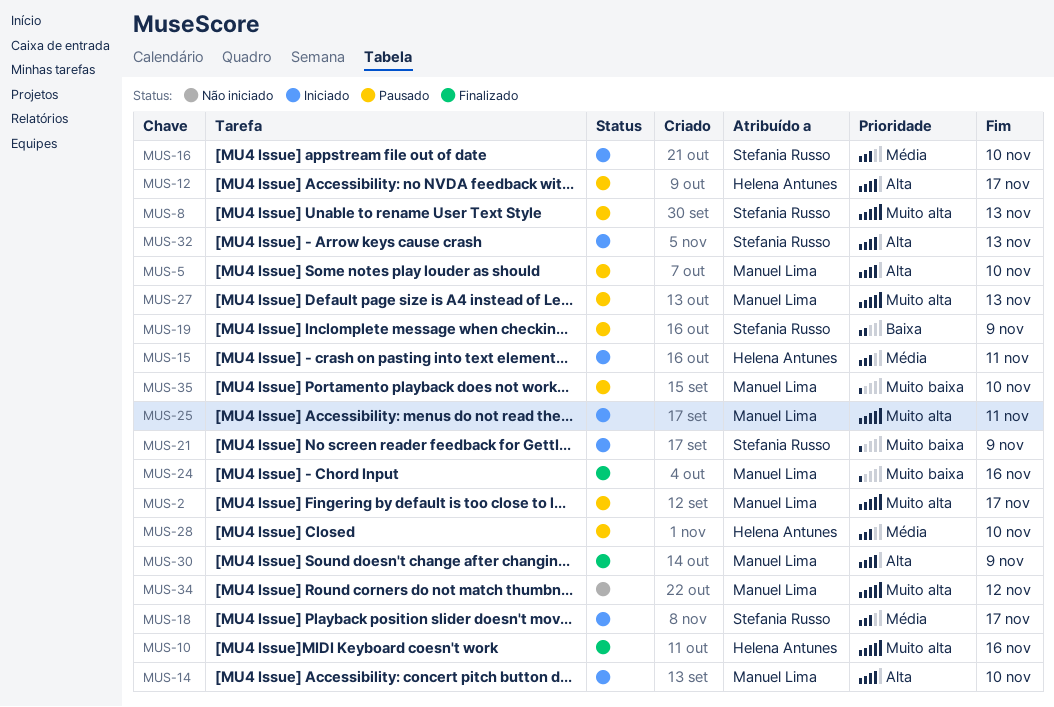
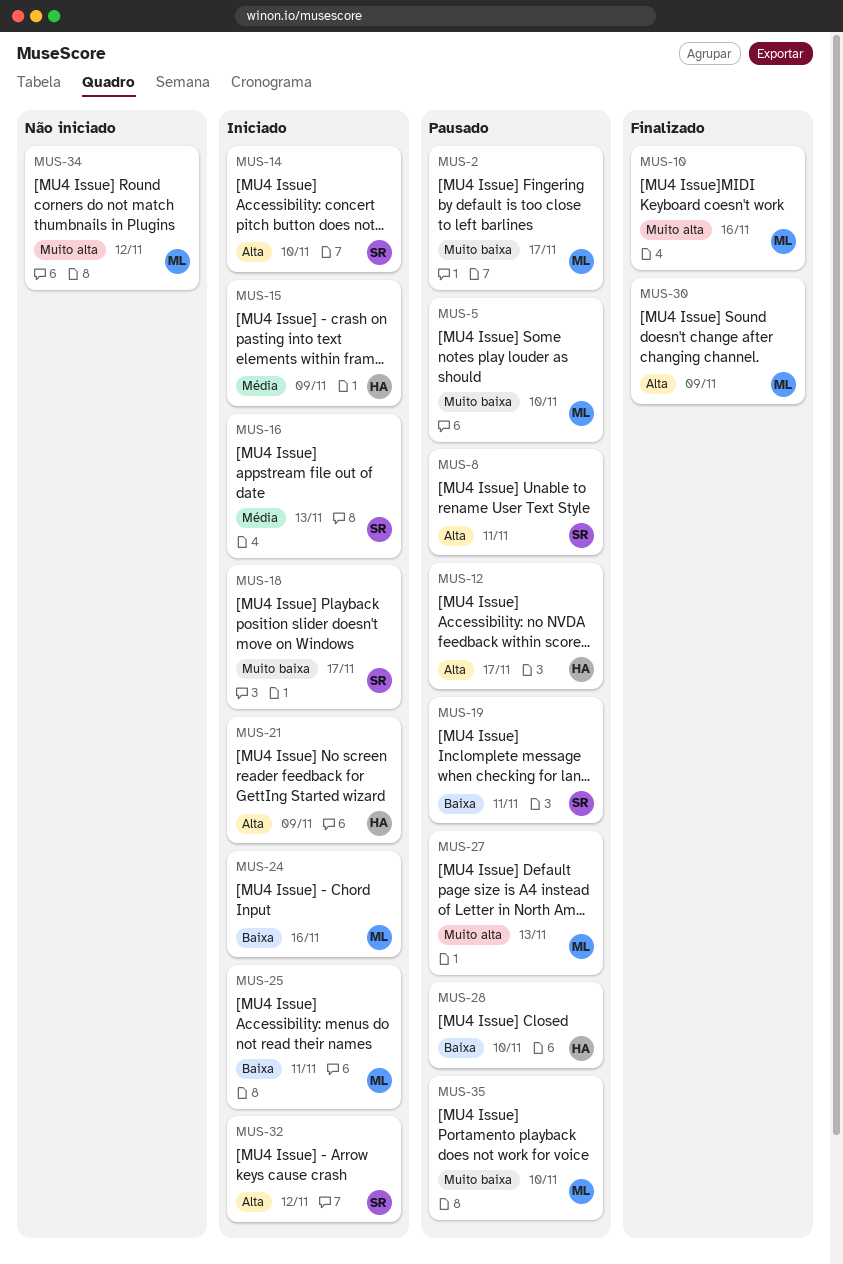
MUS-2, priority: Muito alta -> Muito baixa
MUS-5, priority: Alta -> Muito baixa
MUS-8, priority: Muito alta -> Alta
MUS-8, due: Nov 13 -> Nov 11
MUS-10, owner: Helena Antunes -> Manuel Lima
MUS-14, owner: Manuel Lima -> Stefania Russo
MUS-15, due: Nov 11 -> Nov 9
MUS-16, due: Nov 10 -> Nov 13
MUS-18, priority: Média -> Muito baixa
MUS-19, due: Nov 9 -> Nov 11
MUS-21, owner: Stefania Russo -> Helena Antunes
MUS-21, priority: Muito baixa -> Alta
MUS-24, status: Finalizado -> Iniciado
MUS-24, priority: Muito baixa -> Baixa
MUS-25, priority: Muito alta -> Baixa
MUS-28, priority: Média -> Baixa
MUS-32, due: Nov 13 -> Nov 12

